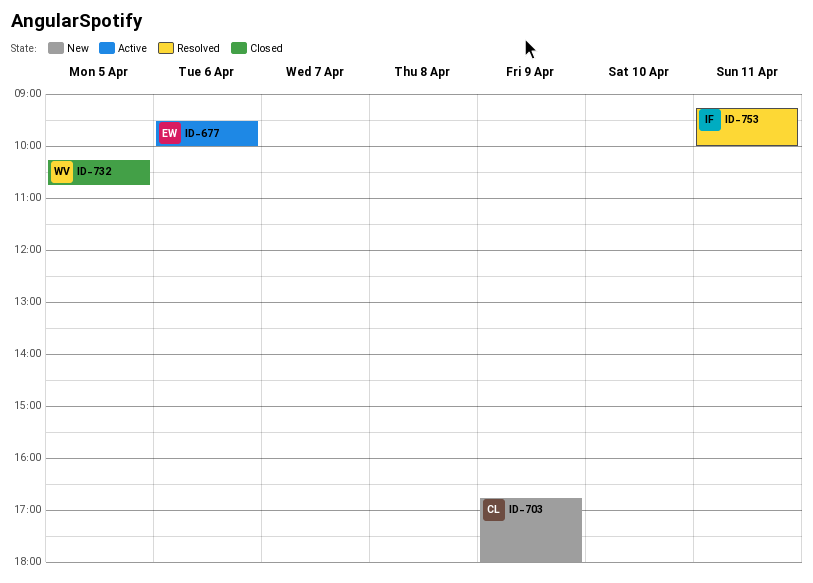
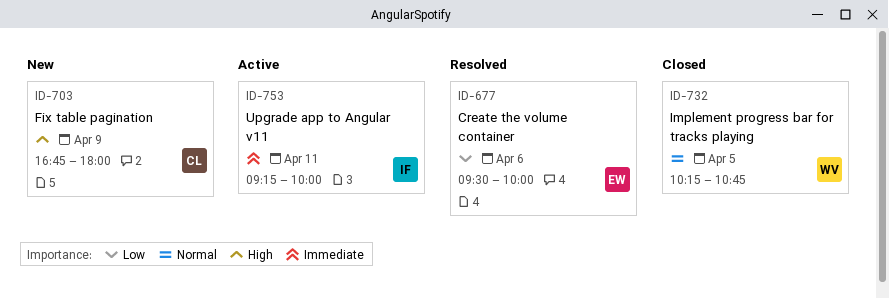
ID-677, status: Active -> Resolved
ID-753, status: Resolved -> Active

